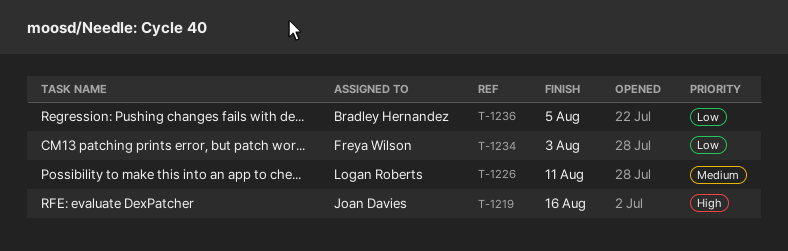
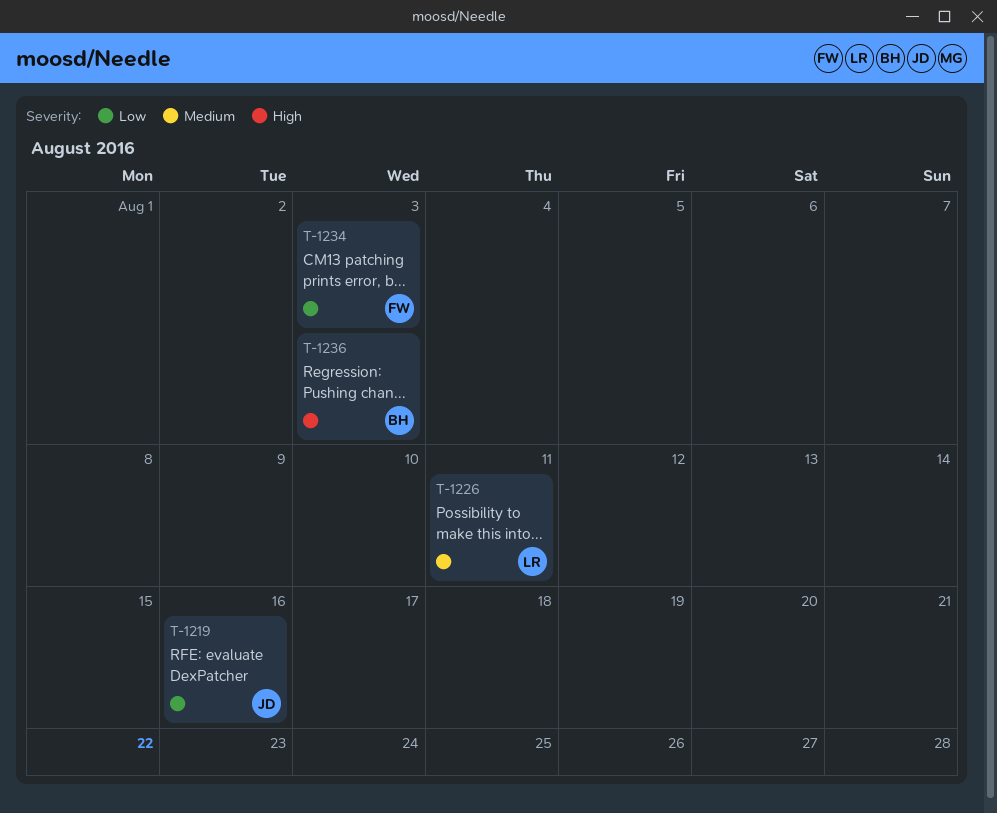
T-1219, priority: High -> Low
T-1236, priority: Low -> High
T-1236, due: Aug 5 -> Aug 3

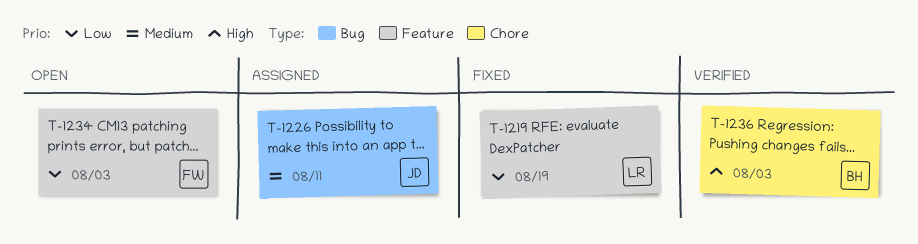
T-1219, owner: JD -> LR
T-1219, due: Aug 16 -> Aug 19
T-1226, owner: LR -> JD

